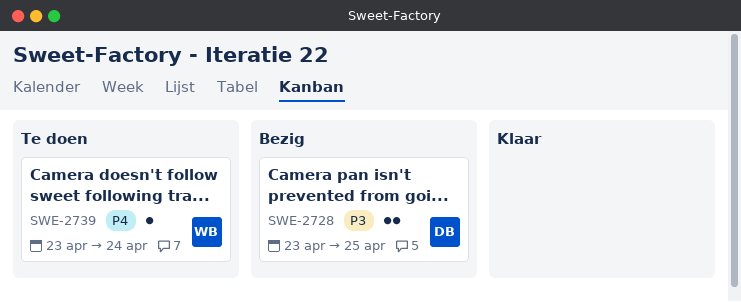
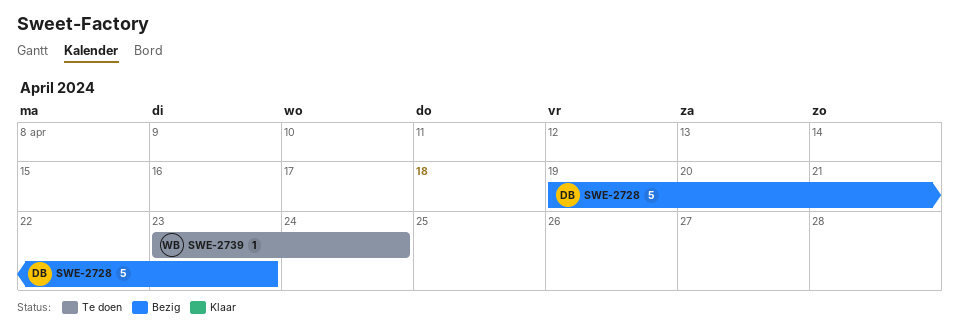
SWE-2728, estimate: 2 -> 5
SWE-2728, start: Apr 23 -> Apr 19
SWE-2728, due: Apr 25 -> Apr 23

